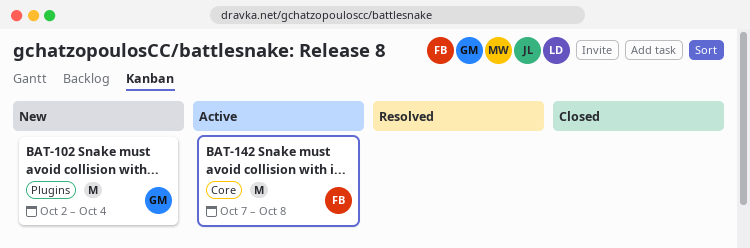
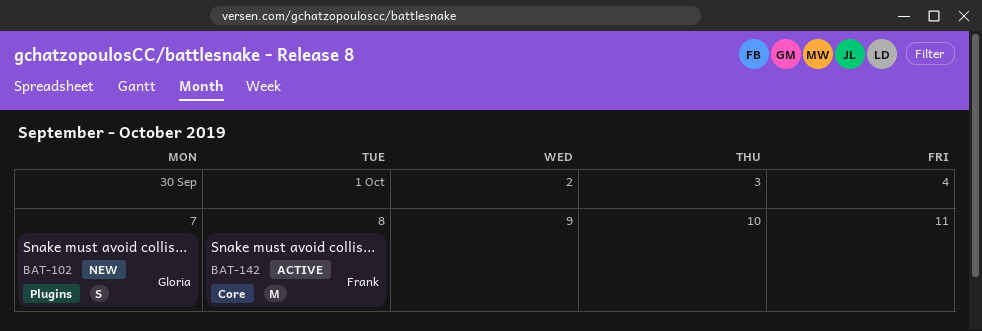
BAT-102, estimate: M -> S
BAT-102, due: Oct 4 -> Oct 7

